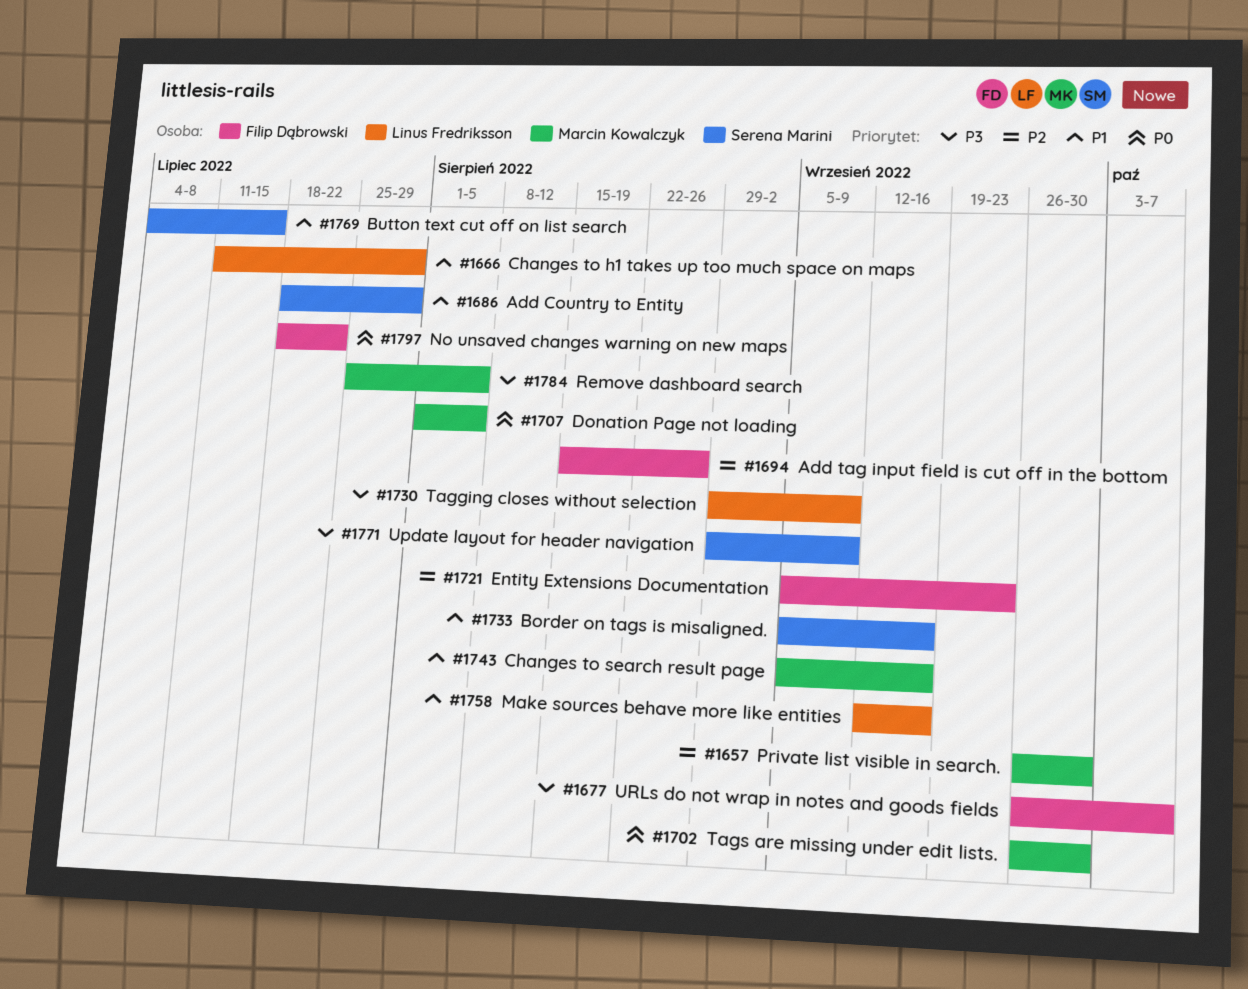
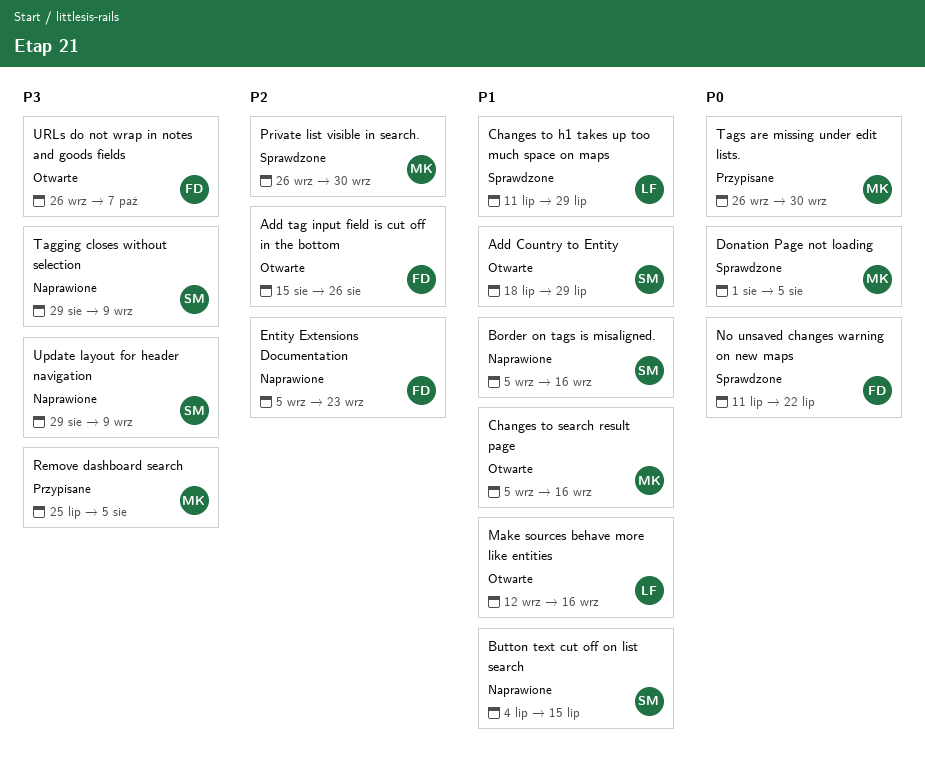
No unsaved changes warning on new maps, start: Jul 18 -> Jul 11
Tagging closes without selection, owner: Linus Fredriksson -> Serena Marini

